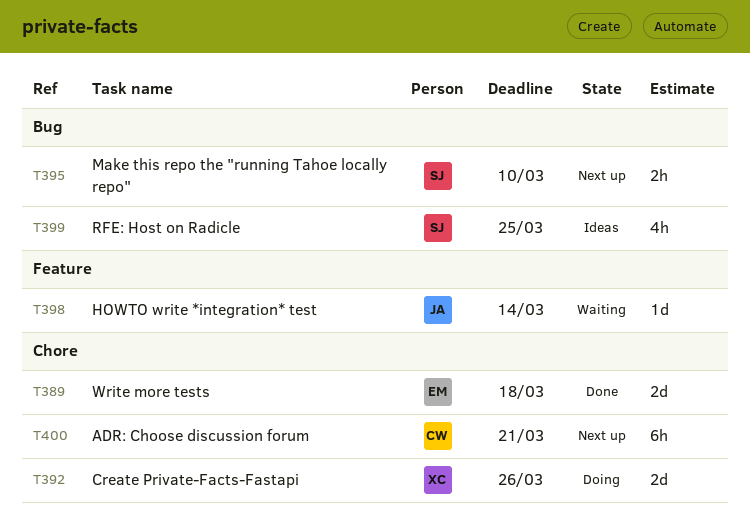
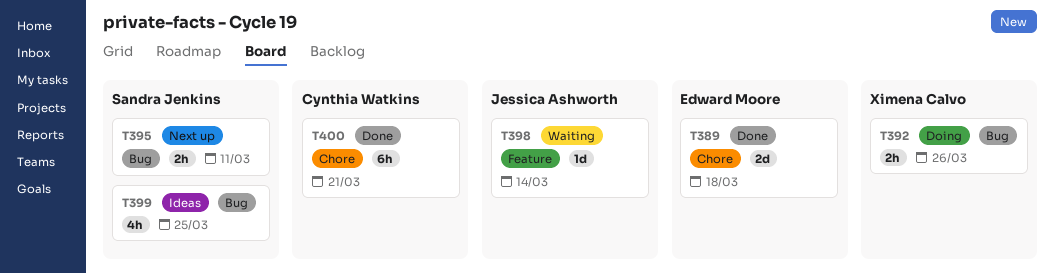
T392, label: Chore -> Bug
T392, estimate: 2d -> 2h
T395, due: Mar 10 -> Mar 11
T400, status: Next up -> Done

